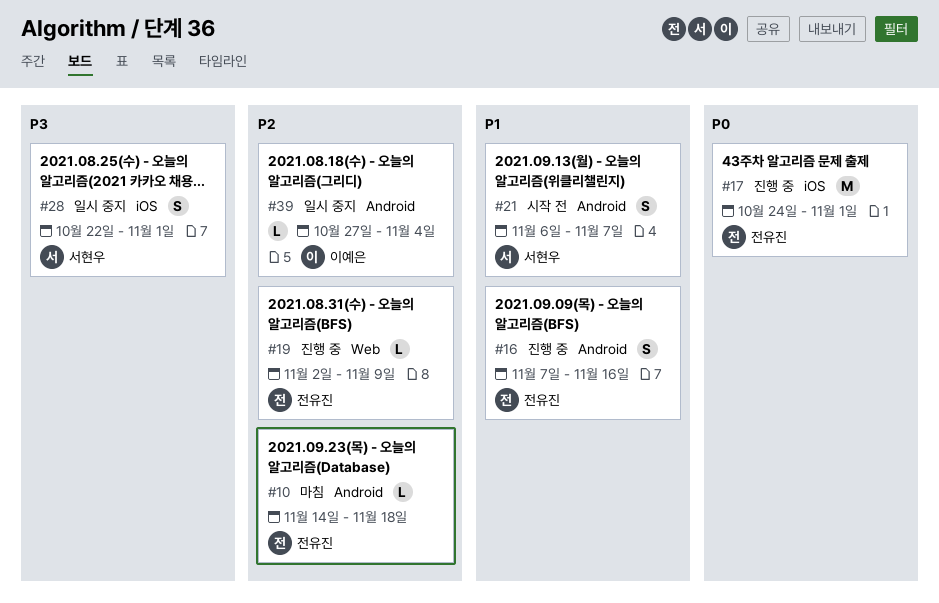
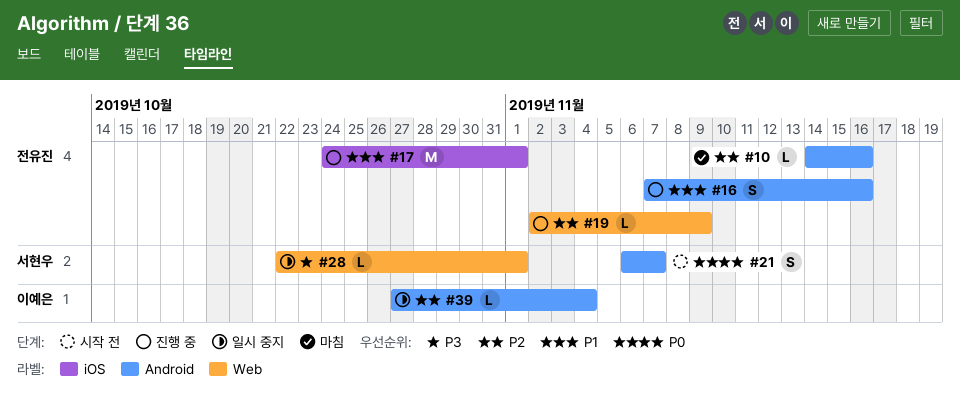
#10, due: Nov 18 -> Nov 16
#17, priority: P0 -> P1
#21, priority: P1 -> P0
#28, label: iOS -> Web
#28, estimate: S -> L

